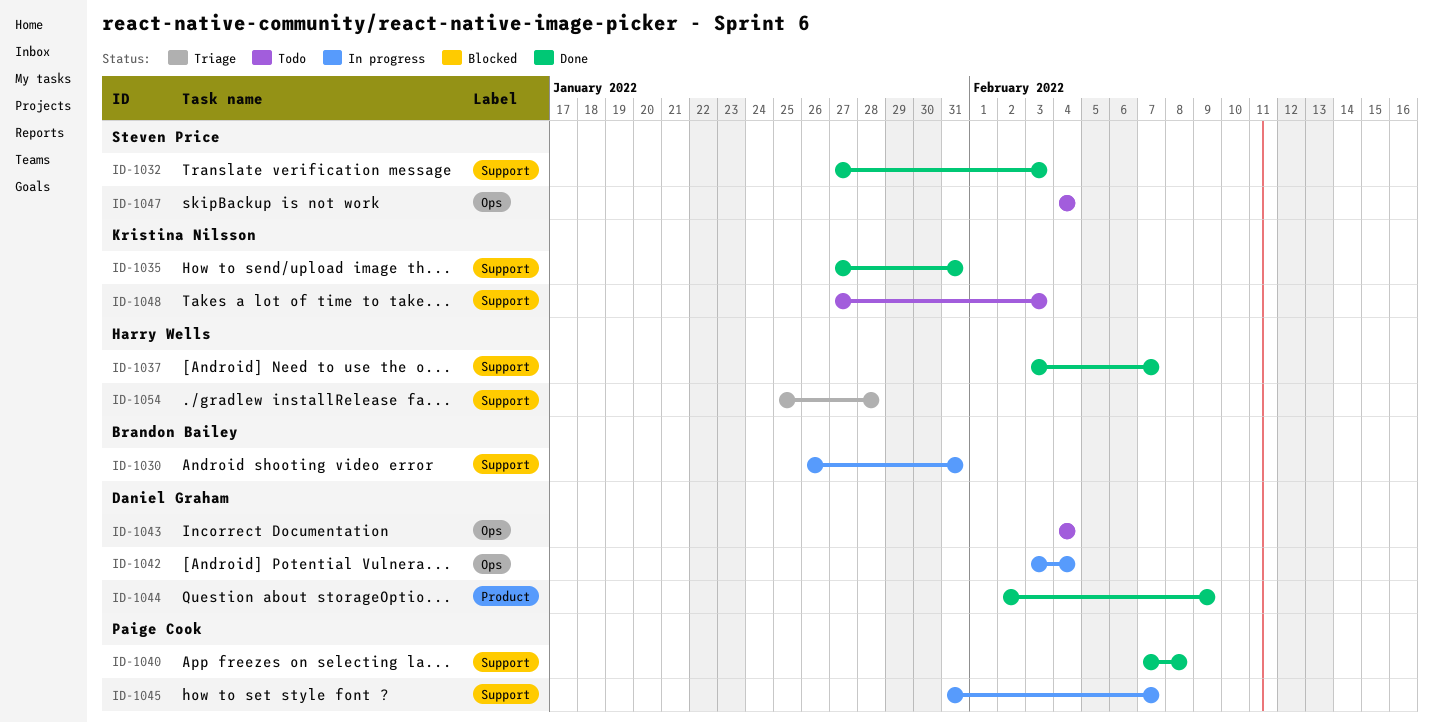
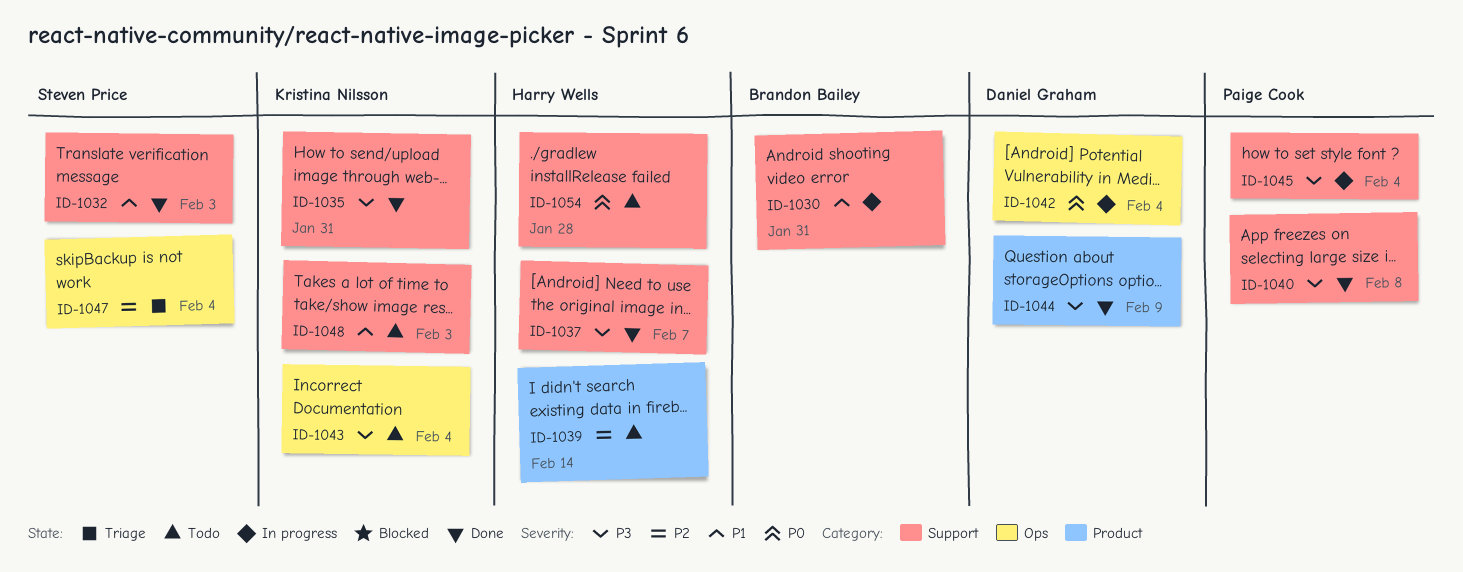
ID-1039: none -> present
ID-1043, owner: Daniel Graham -> Kristina Nilsson
ID-1045, due: Feb 7 -> Feb 4
ID-1047, status: Todo -> Triage
ID-1054, status: Triage -> Todo

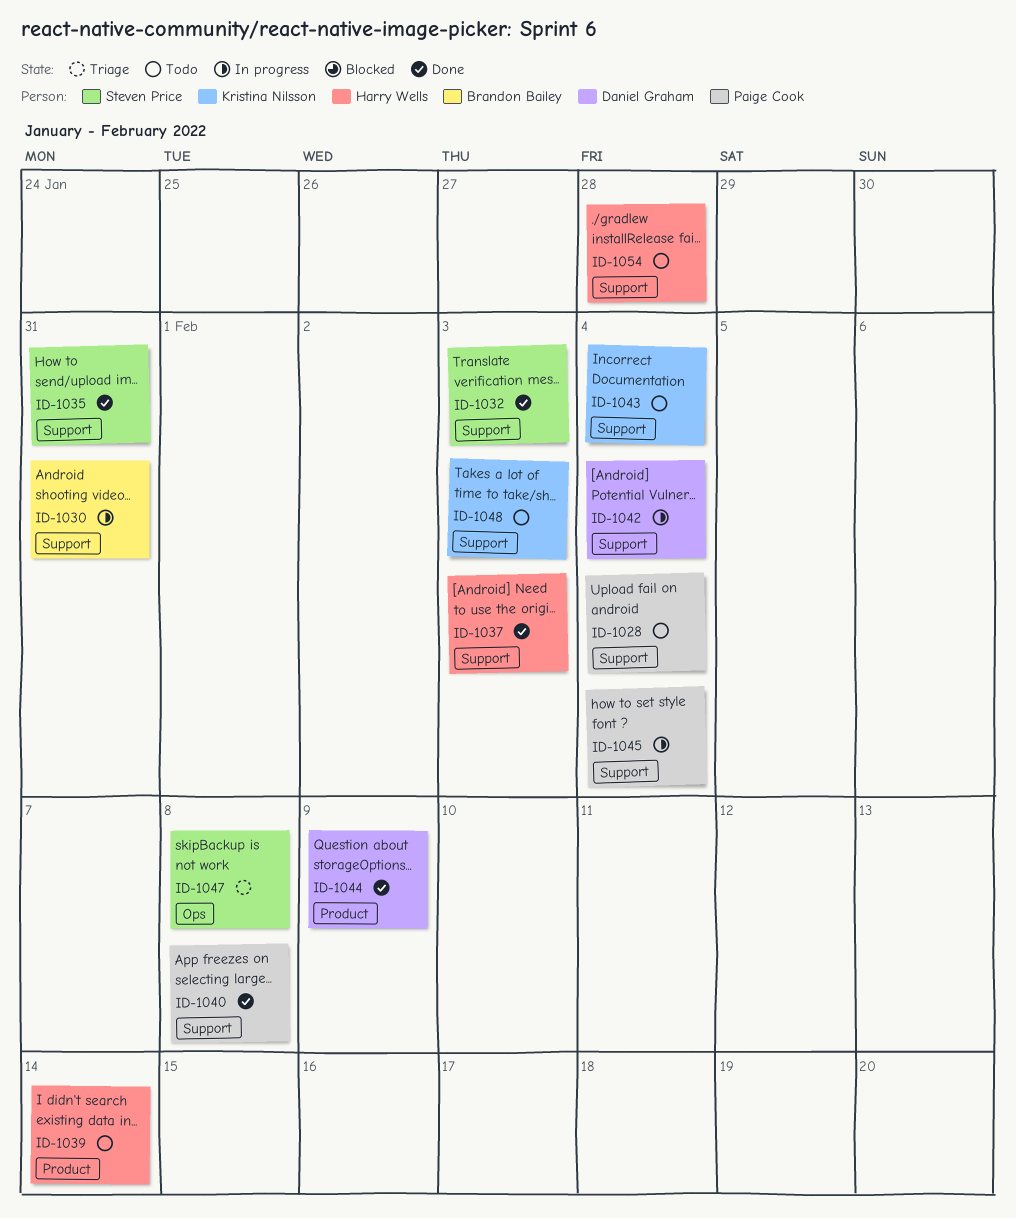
ID-1028: none -> present
ID-1035, owner: Kristina Nilsson -> Steven Price
ID-1037, due: Feb 7 -> Feb 3
ID-1042, label: Ops -> Support
ID-1043, label: Ops -> Support
ID-1047, due: Feb 4 -> Feb 8

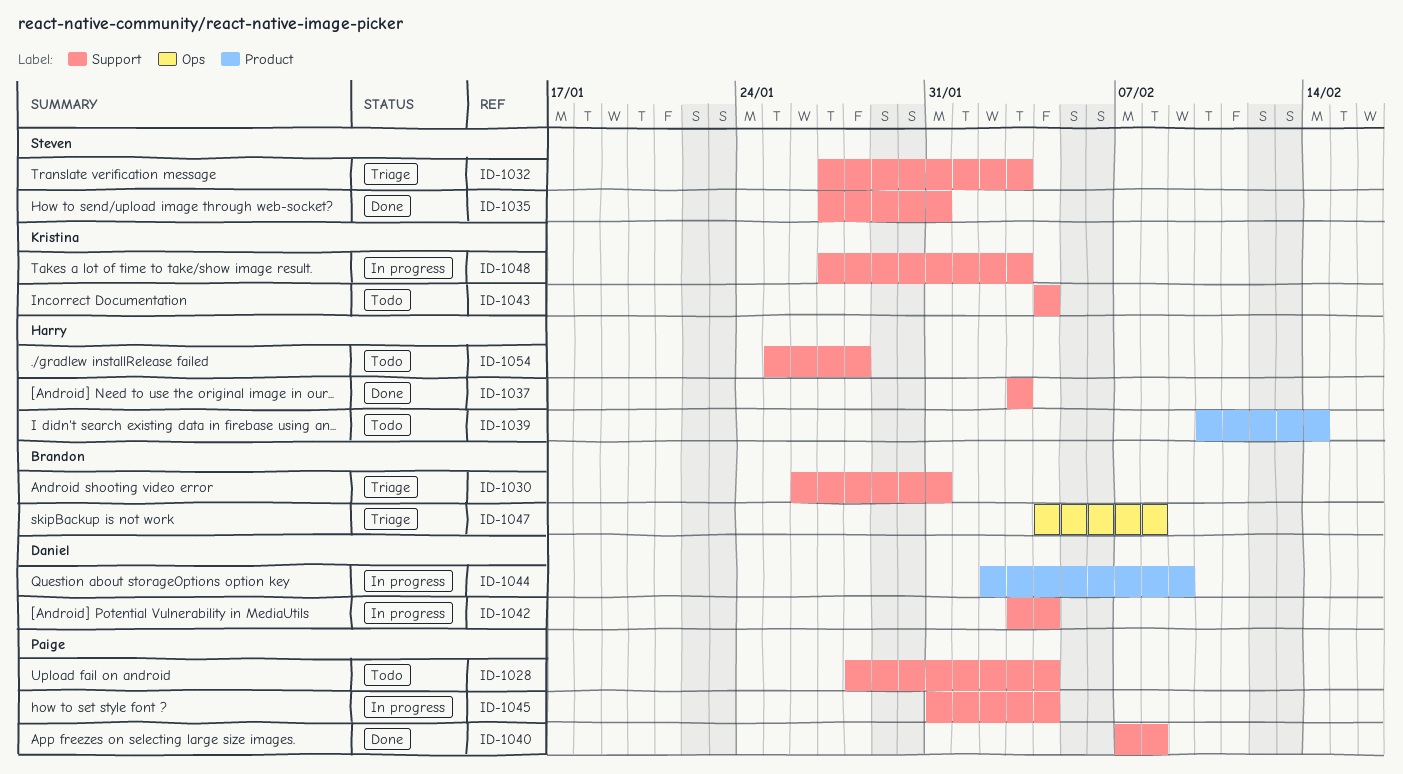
ID-1030, status: In progress -> Triage
ID-1032, status: Done -> Triage
ID-1044, status: Done -> In progress
ID-1047, owner: Steven Price -> Brandon Bailey
ID-1048, status: Todo -> In progress

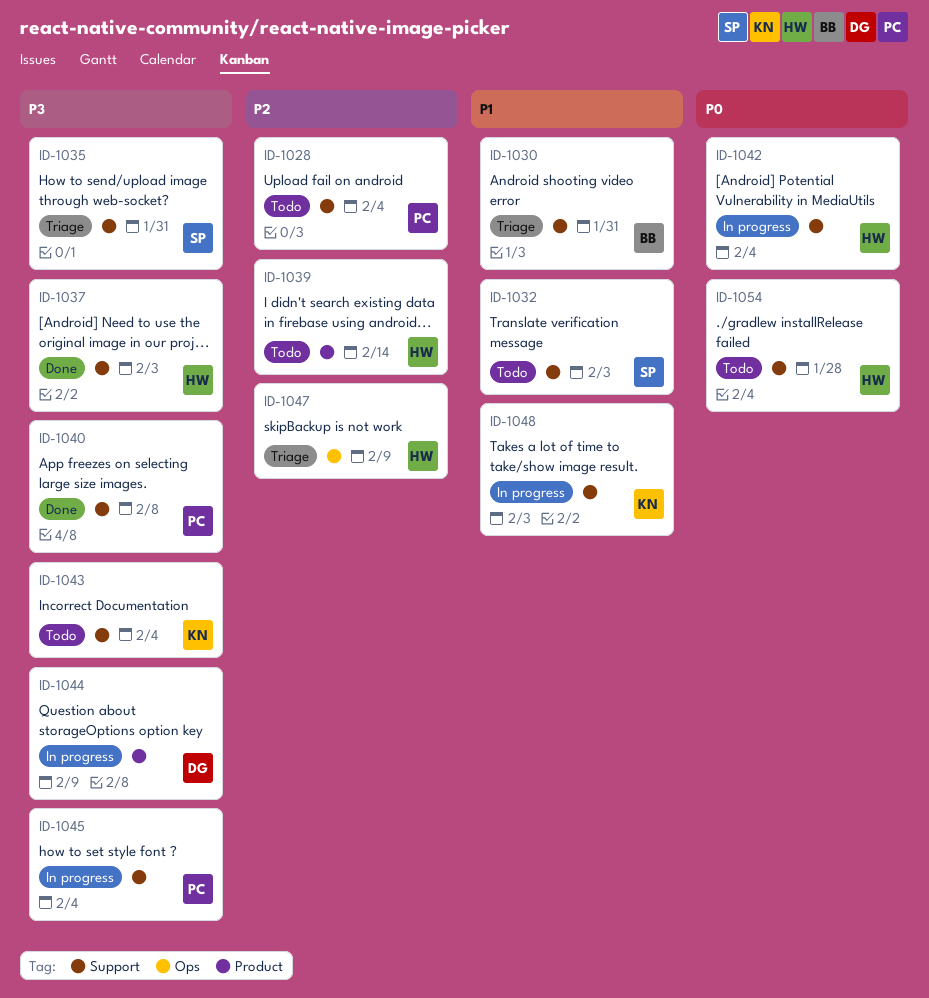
ID-1032, status: Triage -> Todo
ID-1035, status: Done -> Triage
ID-1042, owner: Daniel -> Harry
ID-1047, owner: Brandon -> Harry
ID-1047, due: Feb 8 -> Feb 9

